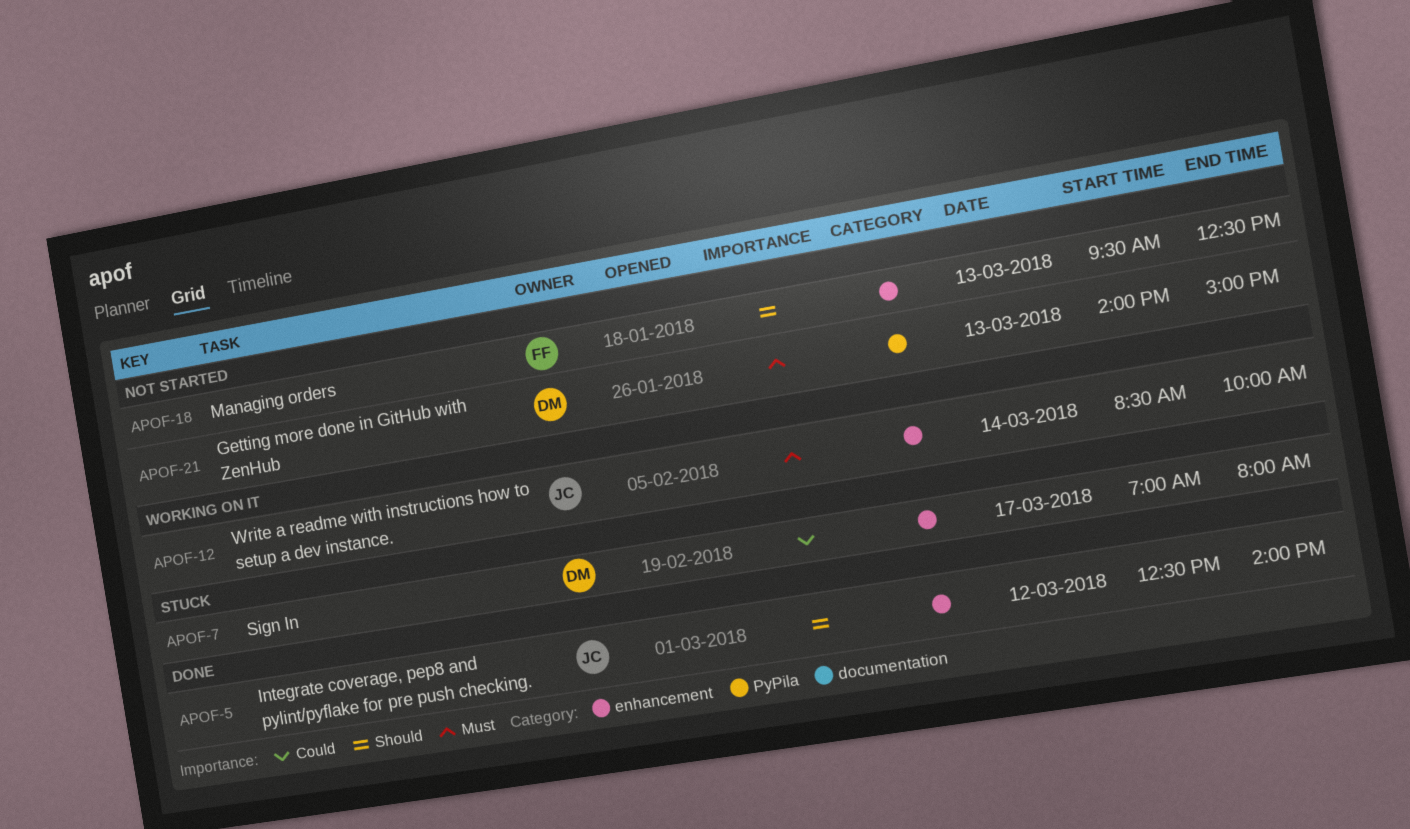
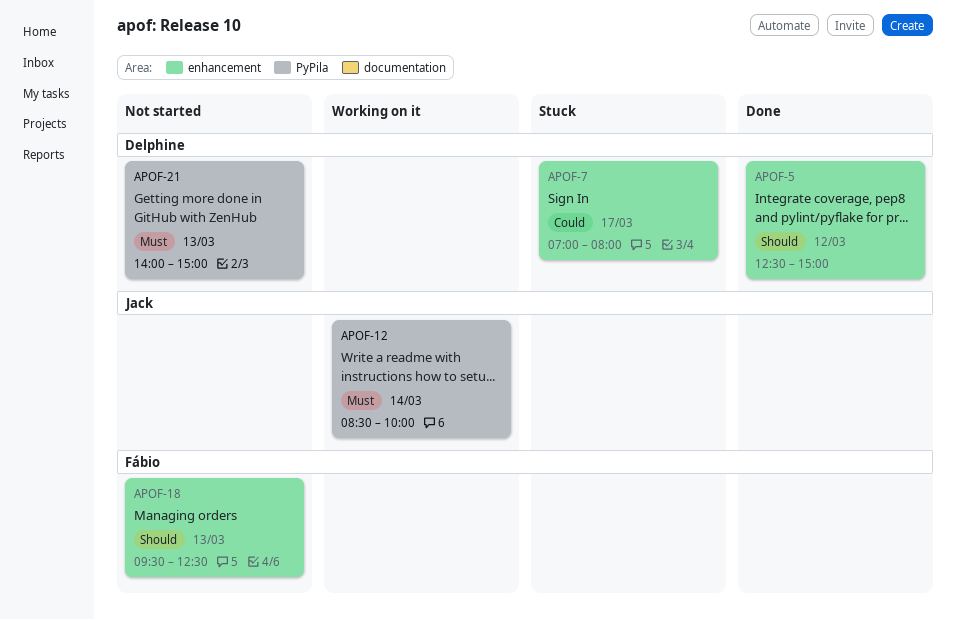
APOF-5, owner: Jack -> Delphine
APOF-5, ends: 14:00 -> 15:00
APOF-12, label: enhancement -> PyPila

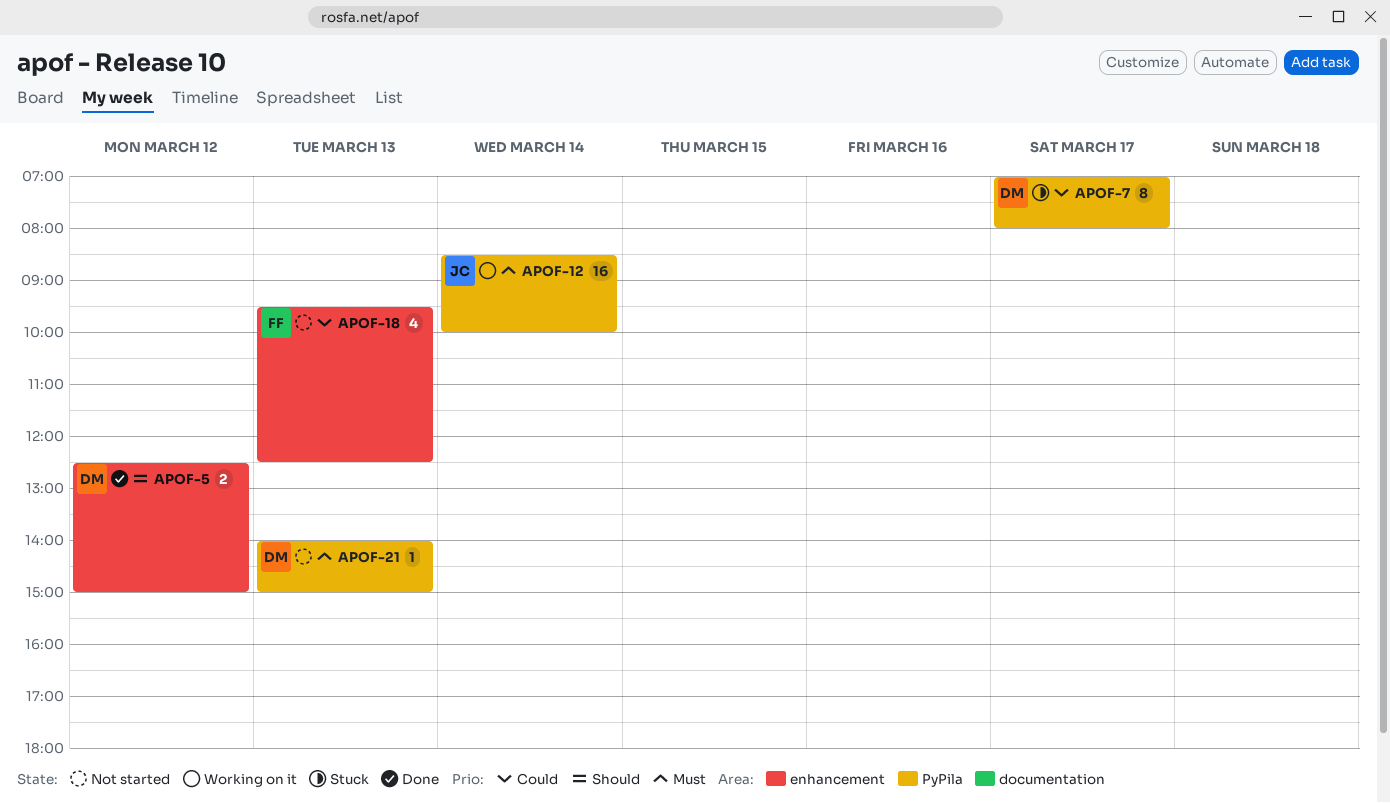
APOF-7, label: enhancement -> PyPila
APOF-18, priority: Should -> Could

